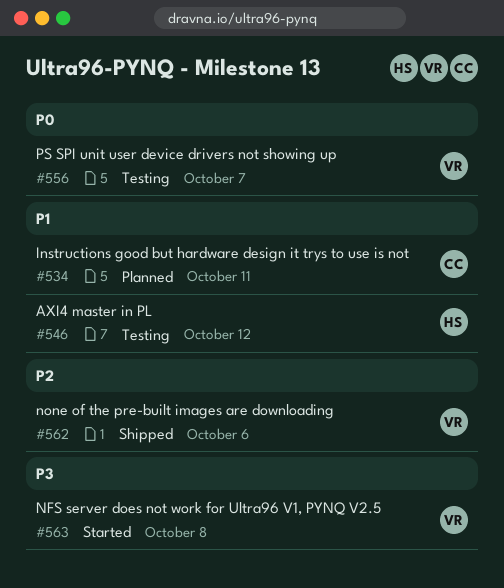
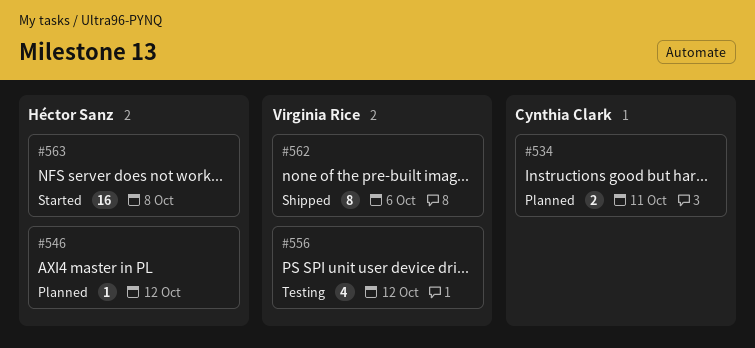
#546, status: Testing -> Planned
#556, due: Oct 7 -> Oct 12
#563, owner: Virginia Rice -> Héctor Sanz

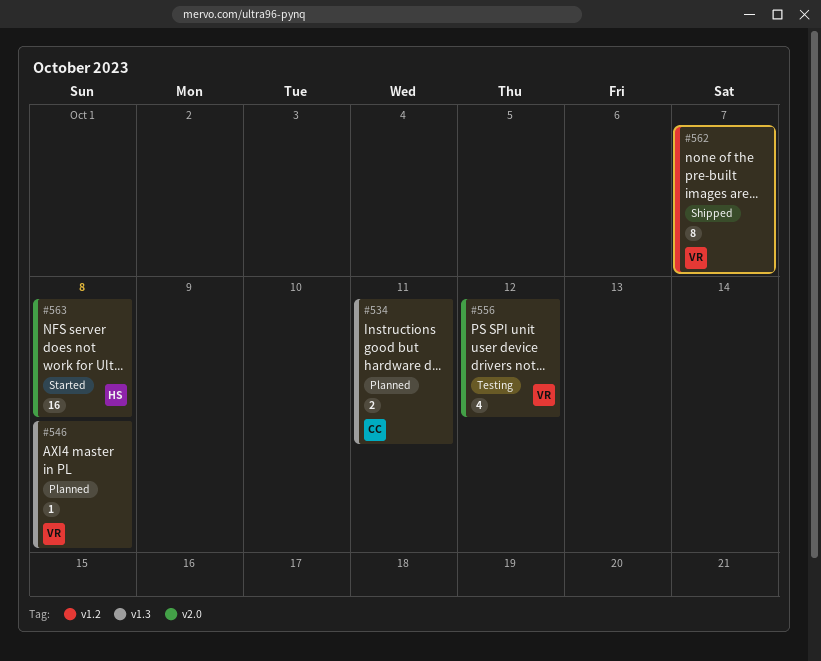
#546, owner: Héctor Sanz -> Virginia Rice
#546, due: Oct 12 -> Oct 8
#562, due: Oct 6 -> Oct 7

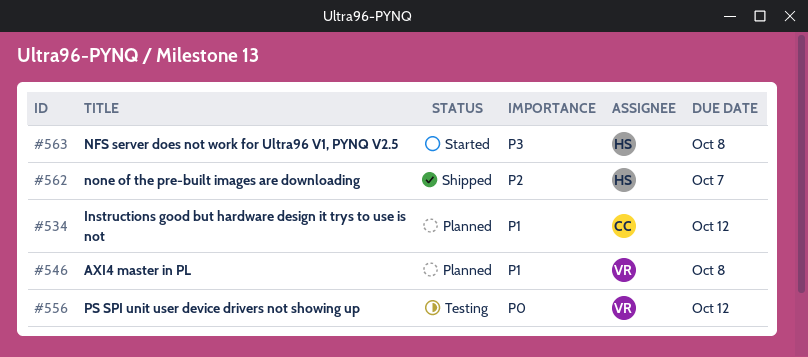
#534, due: Oct 11 -> Oct 12
#562, owner: VR -> HS

